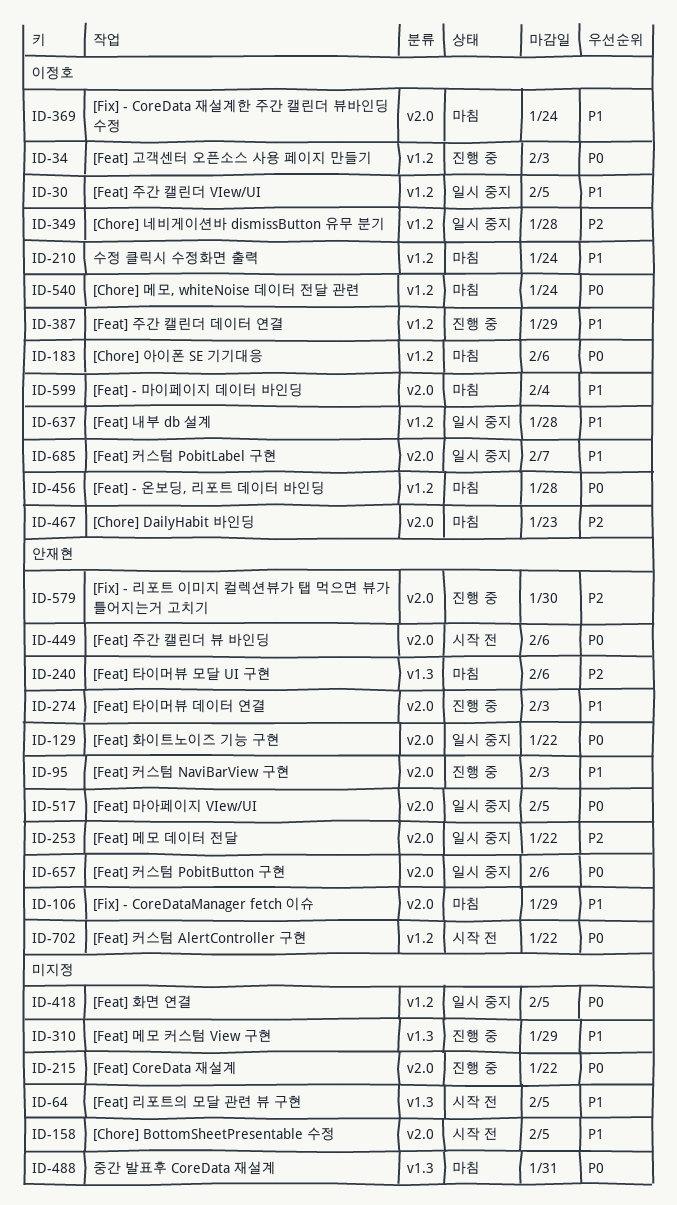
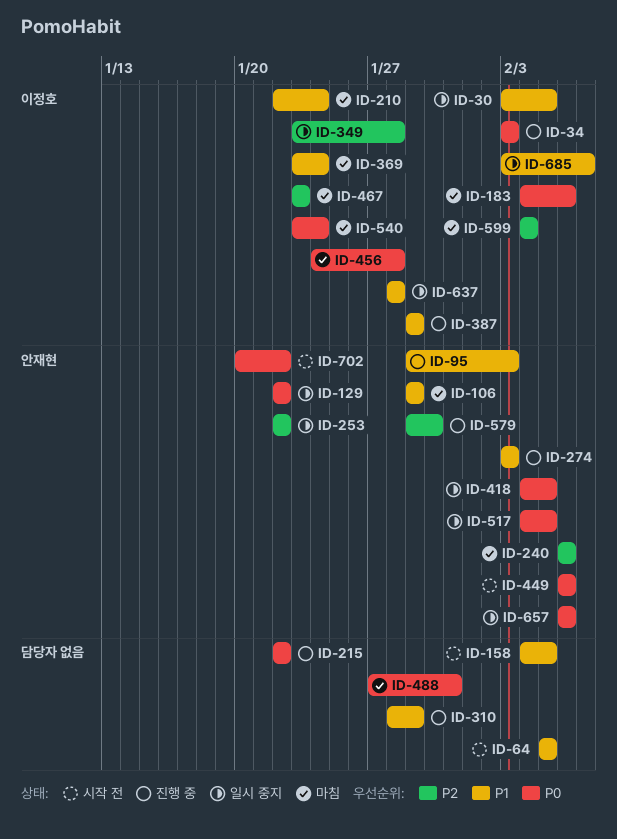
ID-418, owner: none -> 안재현
ID-599, priority: P1 -> P2

